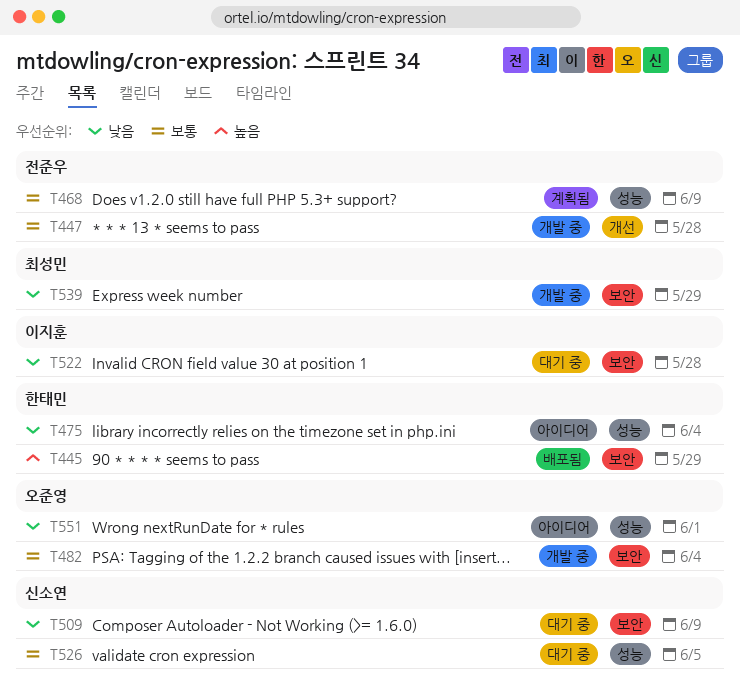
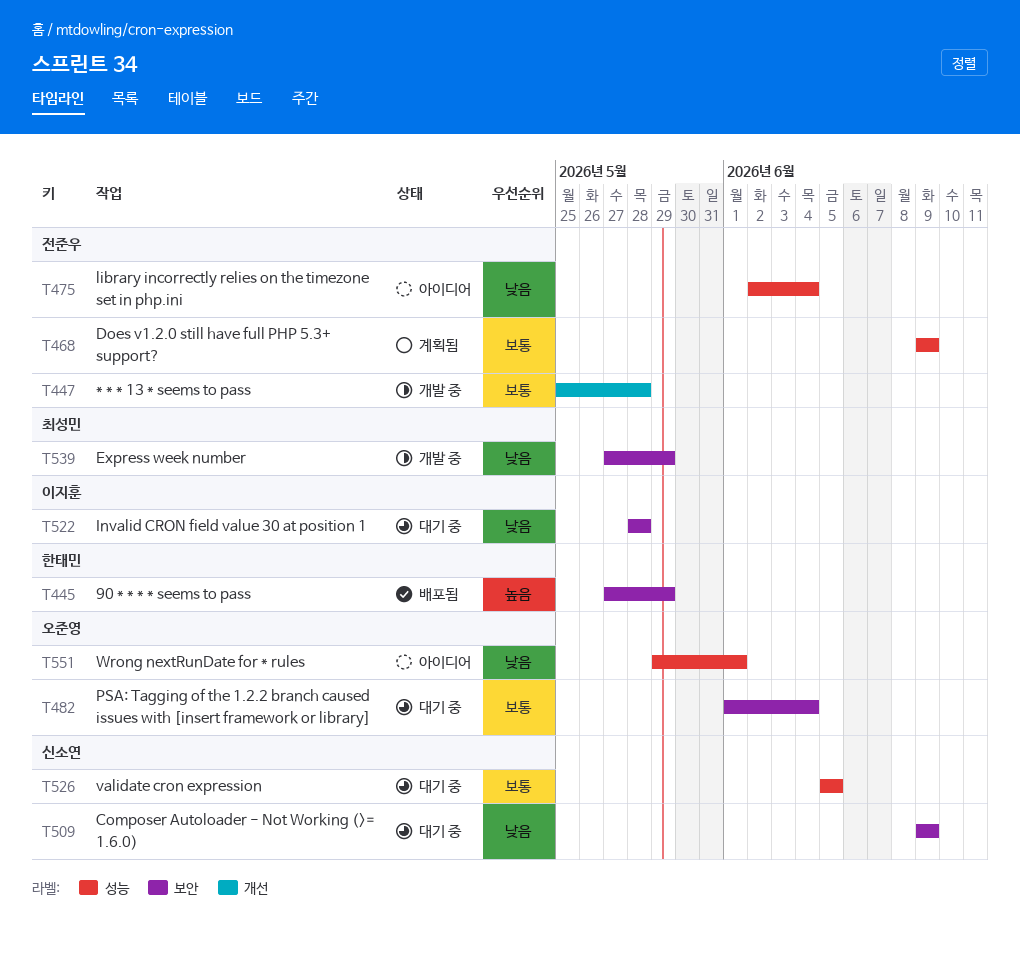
T475, owner: 한태민 -> 전준우
T482, status: 개발 중 -> 대기 중

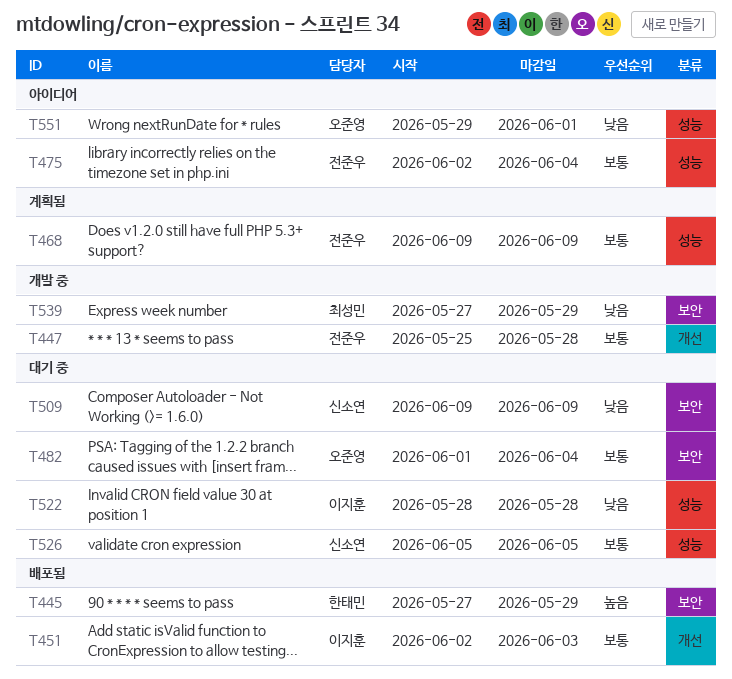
T451: none -> present
T475, priority: 낮음 -> 보통
T522, label: 보안 -> 성능

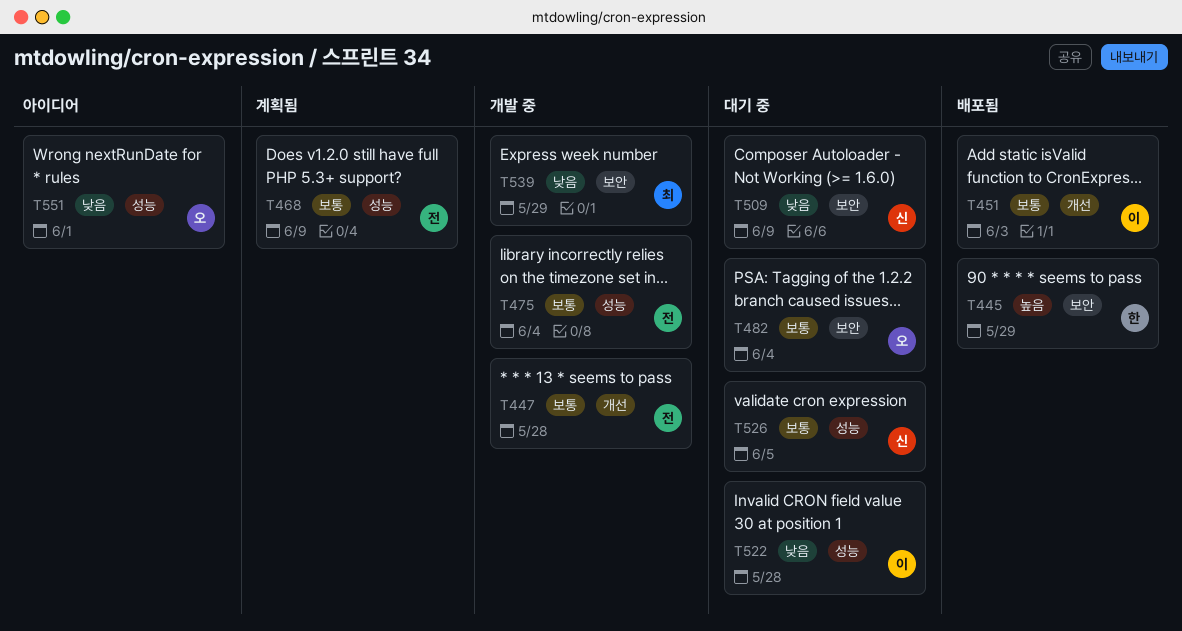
T475, status: 아이디어 -> 개발 중

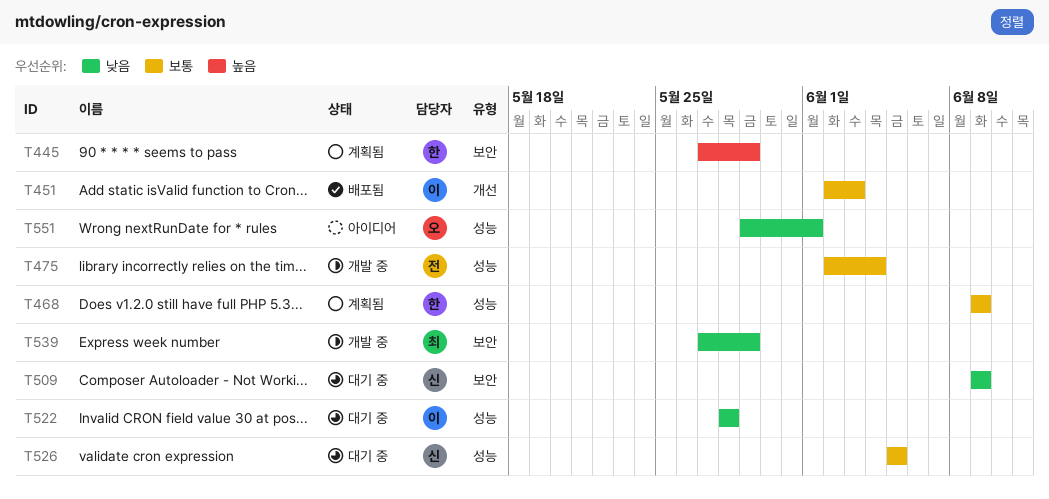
T445, status: 배포됨 -> 계획됨
T447: present -> none
T468, owner: 전 -> 한
T482: present -> none

